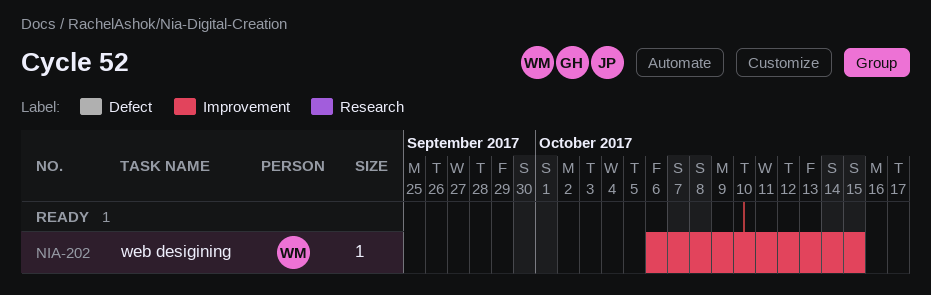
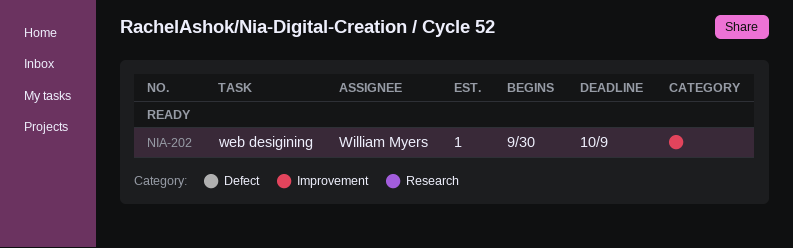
NIA-202, start: Oct 6 -> Sep 30
NIA-202, due: Oct 15 -> Oct 9

